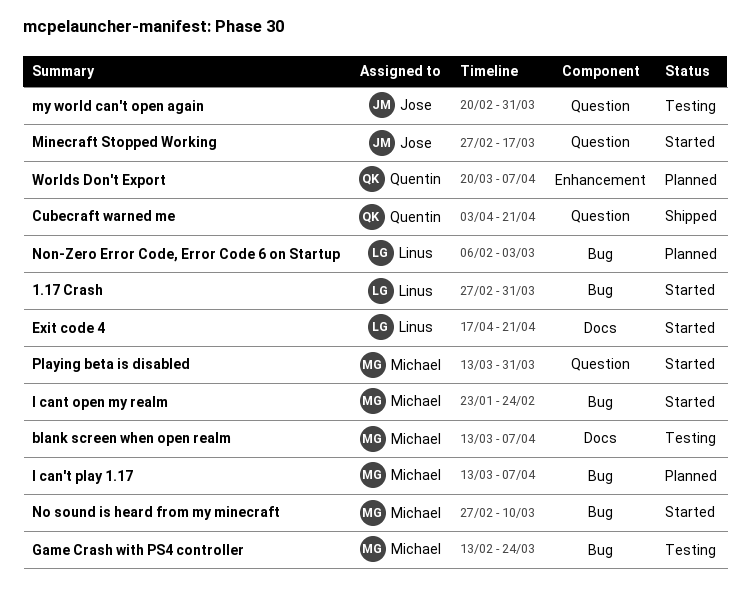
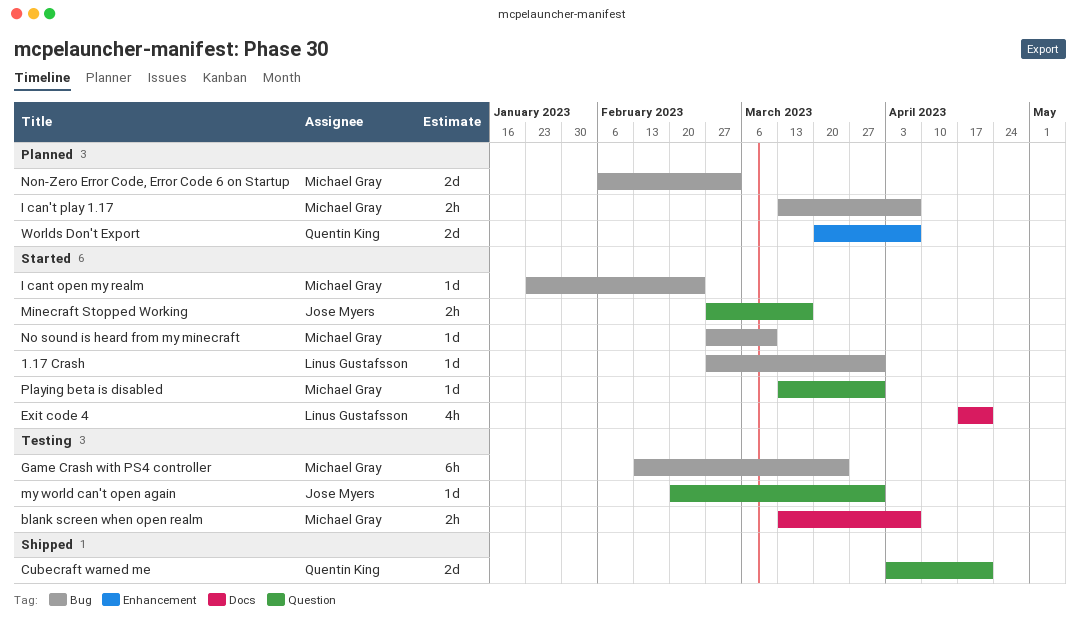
Non-Zero Error Code, Error Code 6 on Startup, owner: Linus Gustafsson -> Michael Gray

